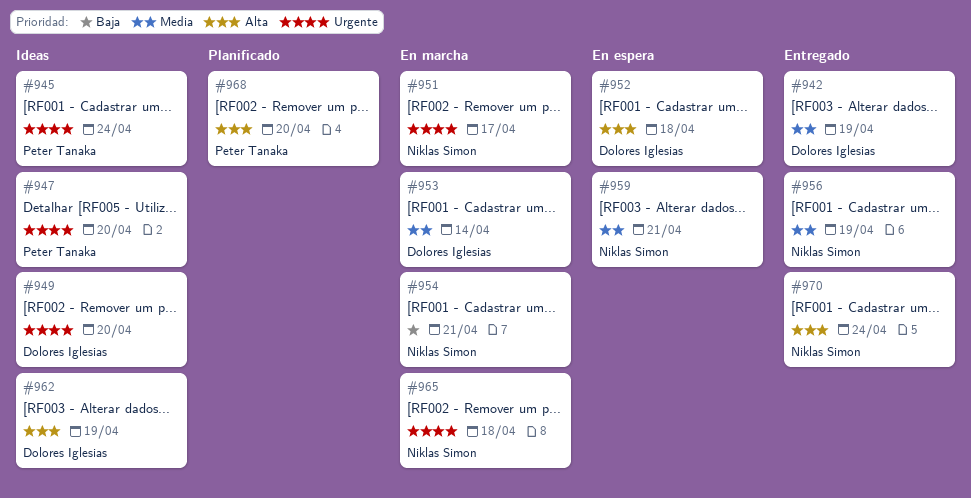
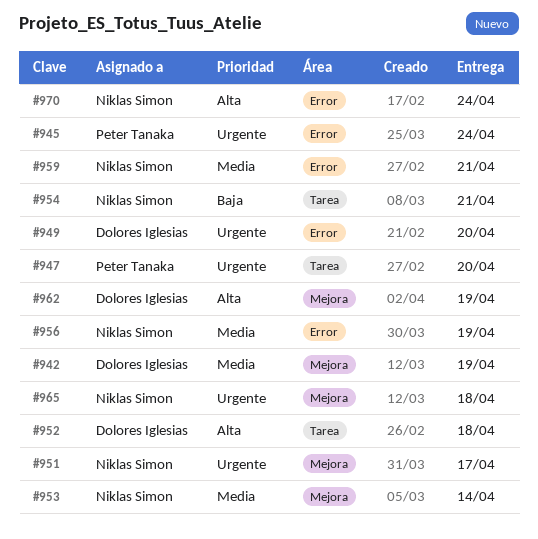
#953, owner: Dolores Iglesias -> Niklas Simon
#968: present -> none

